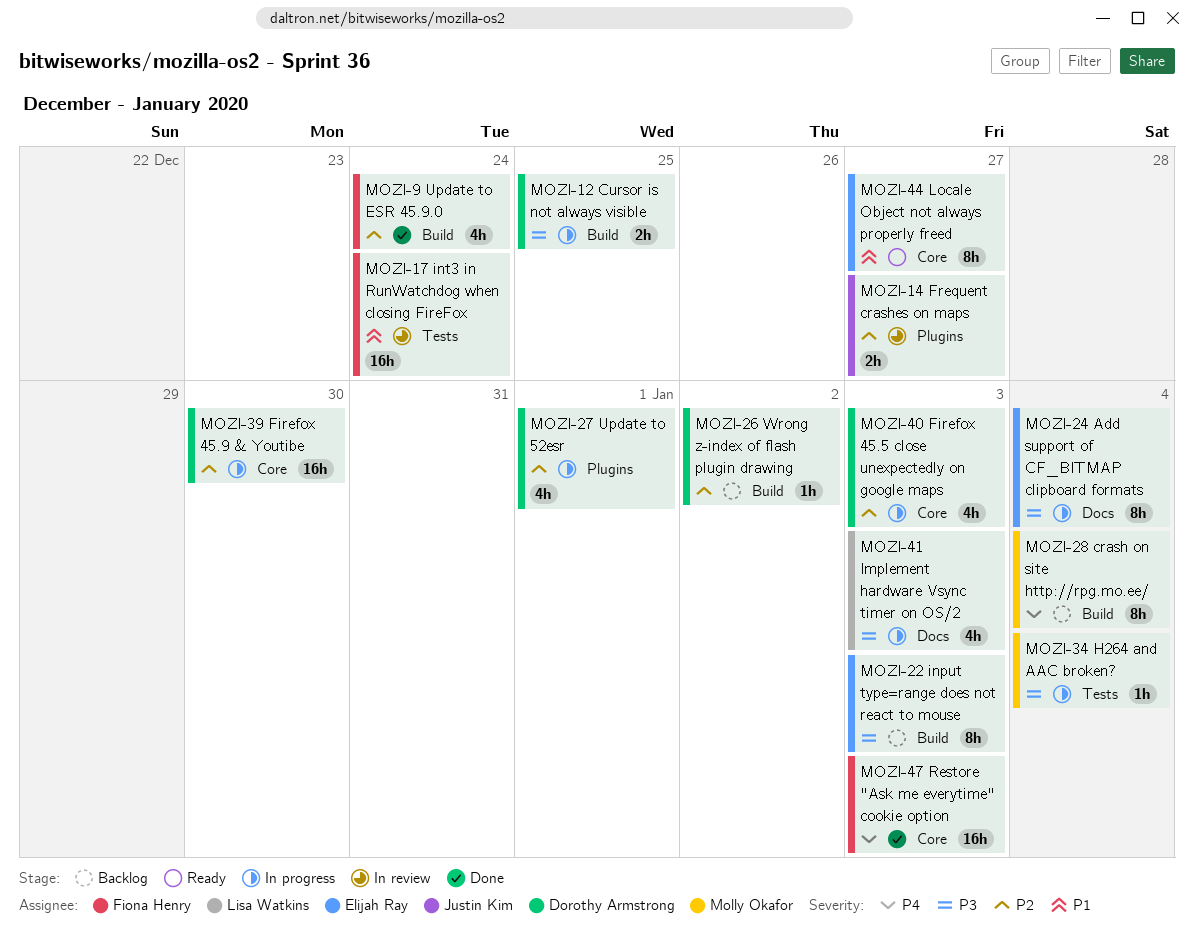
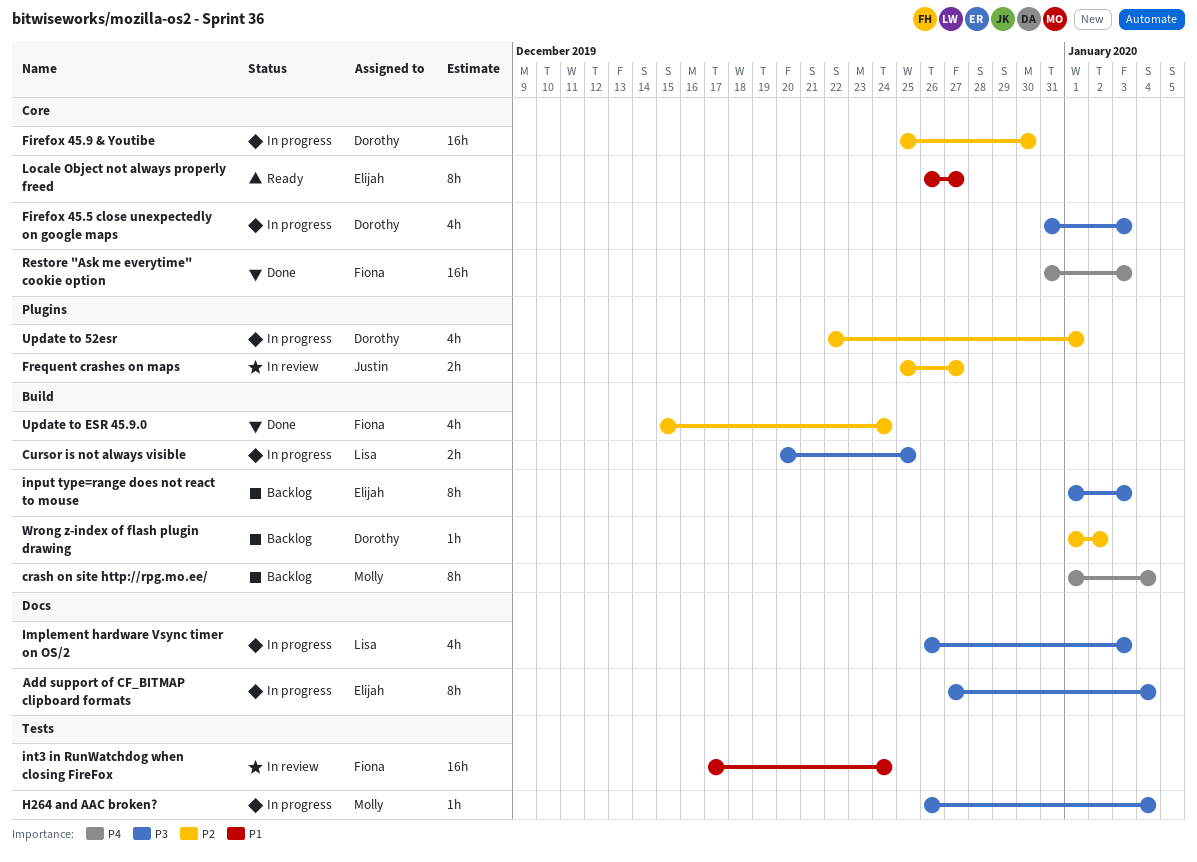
Cursor is not always visible, owner: Dorothy Armstrong -> Lisa Watkins
Firefox 45.5 close unexpectedly on google maps, priority: P2 -> P3

